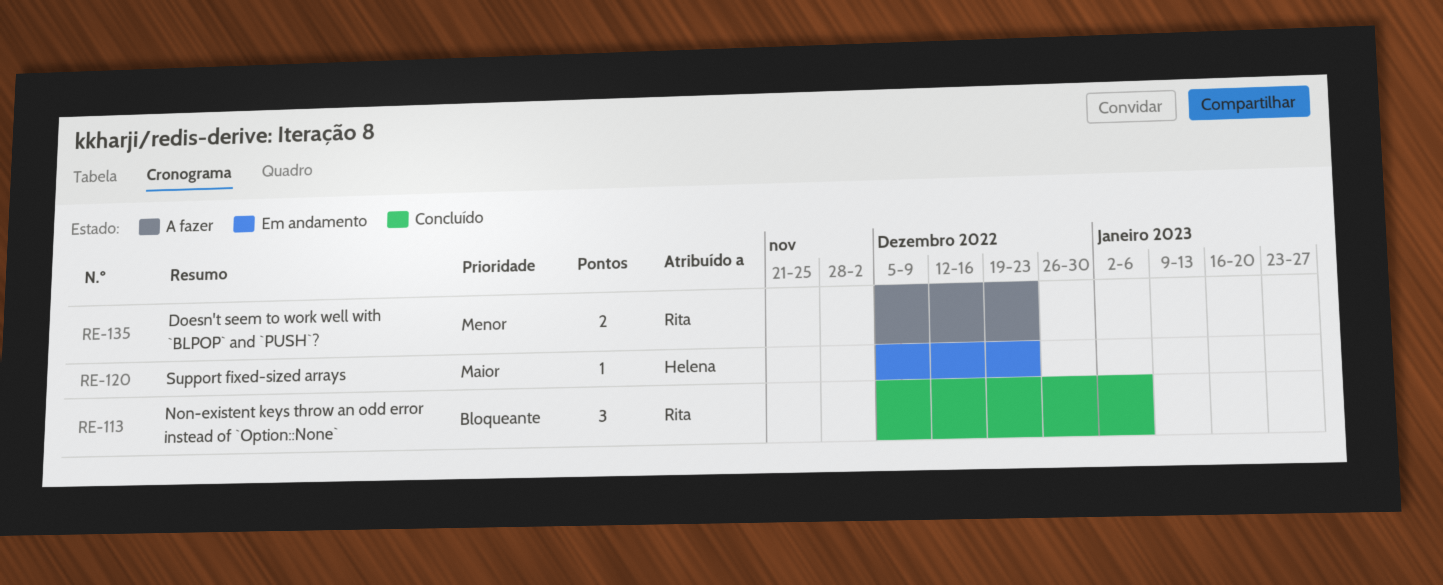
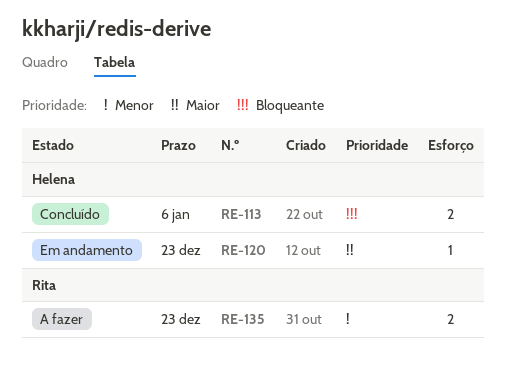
RE-113, owner: Rita -> Helena
RE-113, estimate: 3 -> 2

